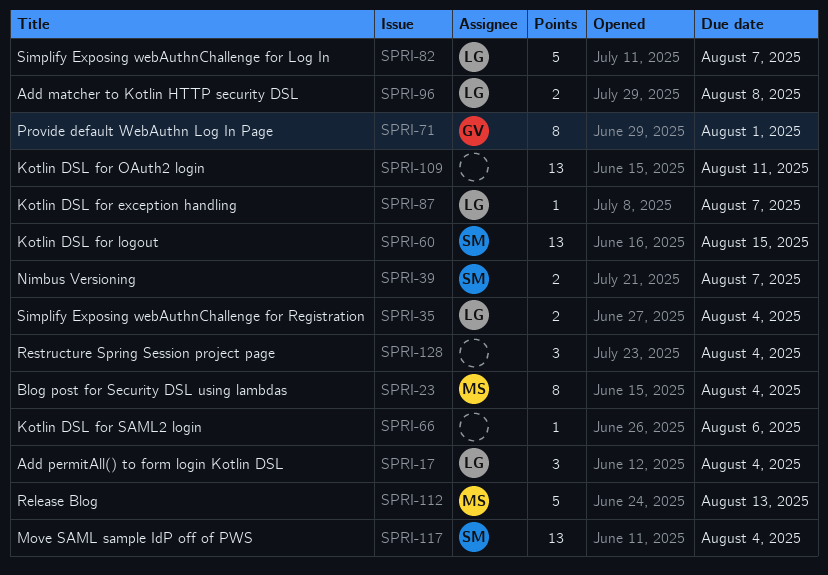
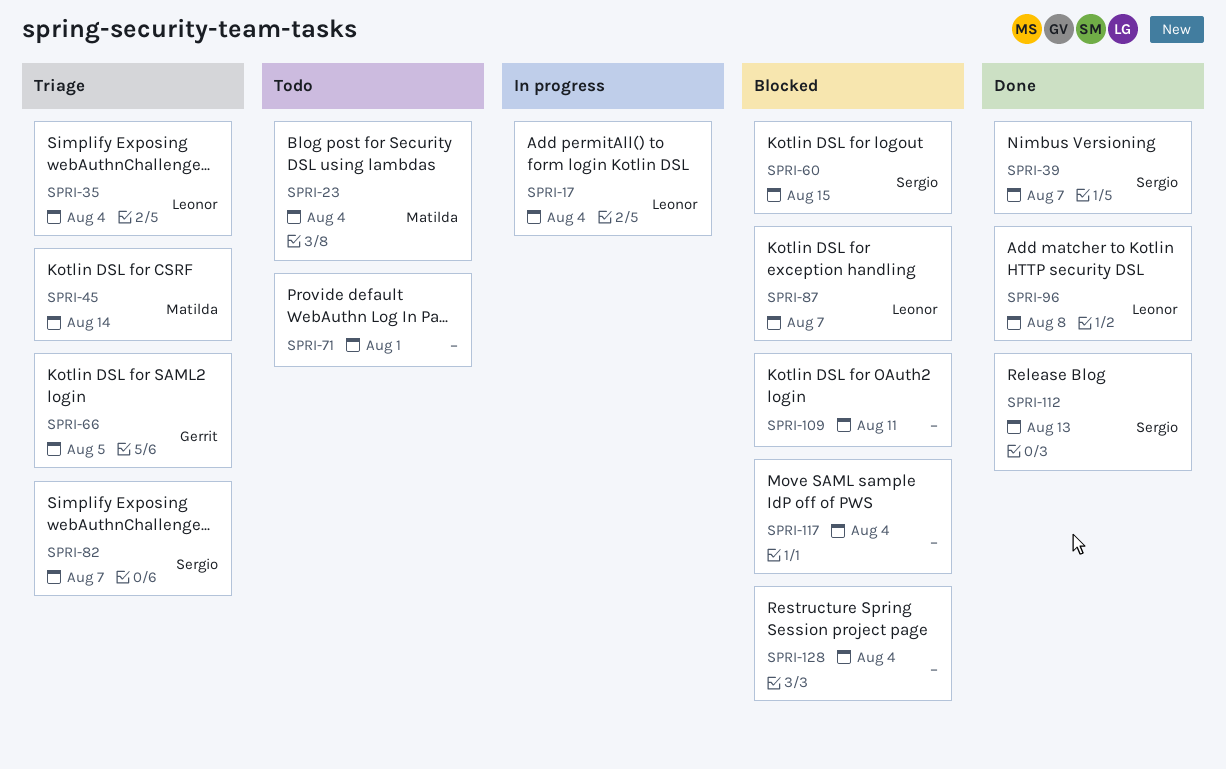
SPRI-45: none -> present
SPRI-66, owner: none -> Gerrit
SPRI-66, due: Aug 6 -> Aug 5
SPRI-71, owner: Gerrit -> none
SPRI-82, owner: Leonor -> Sergio
SPRI-112, owner: Matilda -> Sergio
SPRI-117, owner: Sergio -> none

